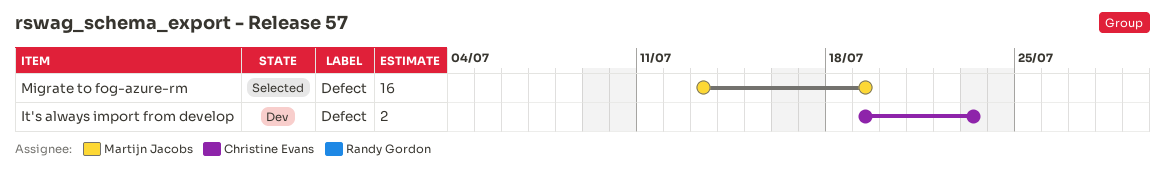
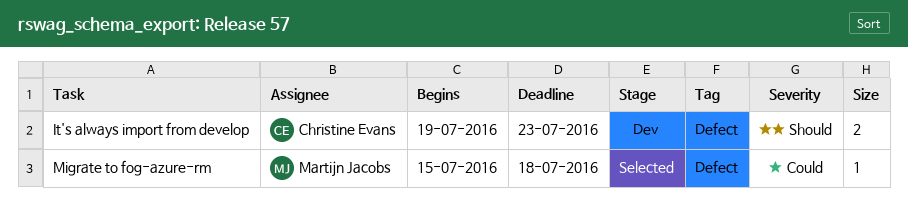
Migrate to fog-azure-rm, estimate: 16 -> 1
Migrate to fog-azure-rm, start: Jul 13 -> Jul 15
Migrate to fog-azure-rm, due: Jul 19 -> Jul 18

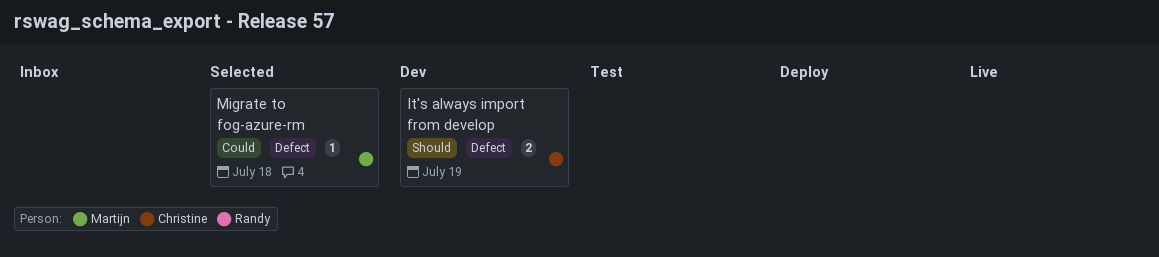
It's always import from develop, due: Jul 23 -> Jul 19

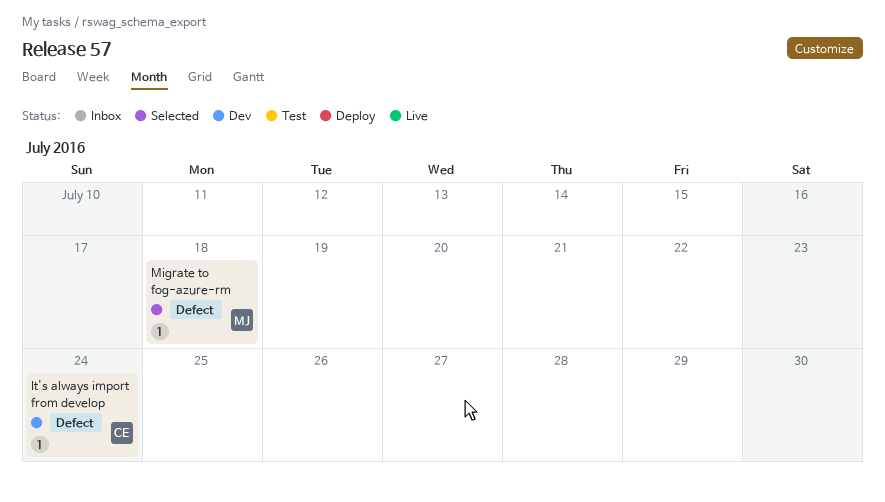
It's always import from develop, estimate: 2 -> 1
It's always import from develop, due: Jul 19 -> Jul 24

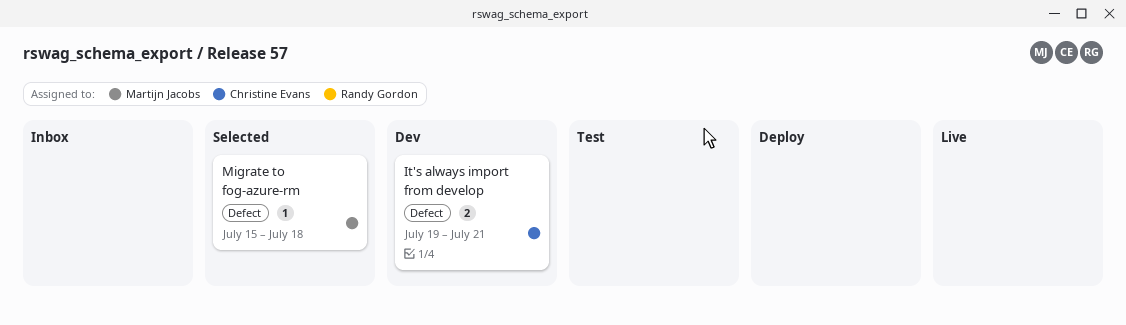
It's always import from develop, estimate: 1 -> 2
It's always import from develop, due: Jul 24 -> Jul 21

